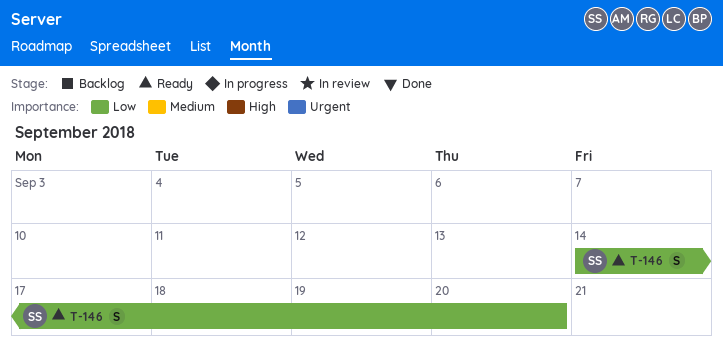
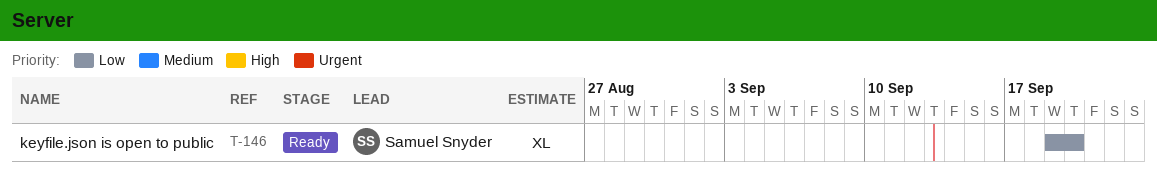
T-146, estimate: S -> XL
T-146, start: Sep 14 -> Sep 19

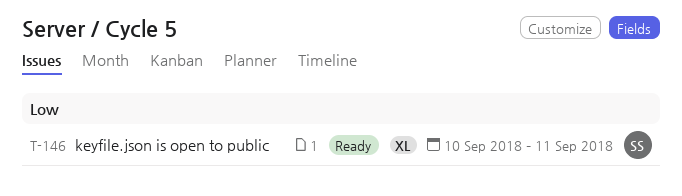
T-146, start: Sep 19 -> Sep 10
T-146, due: Sep 20 -> Sep 11

